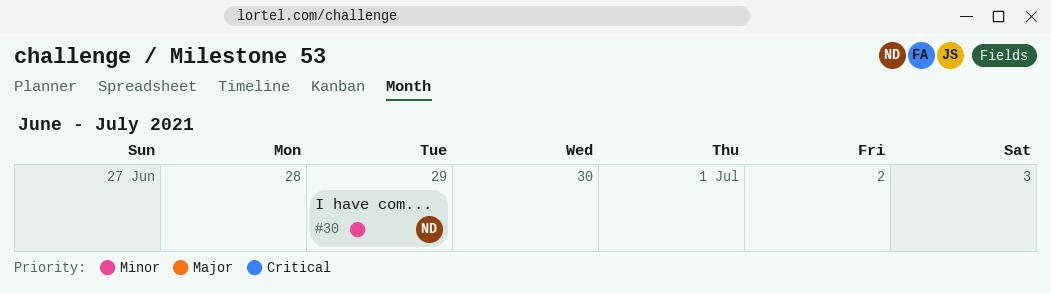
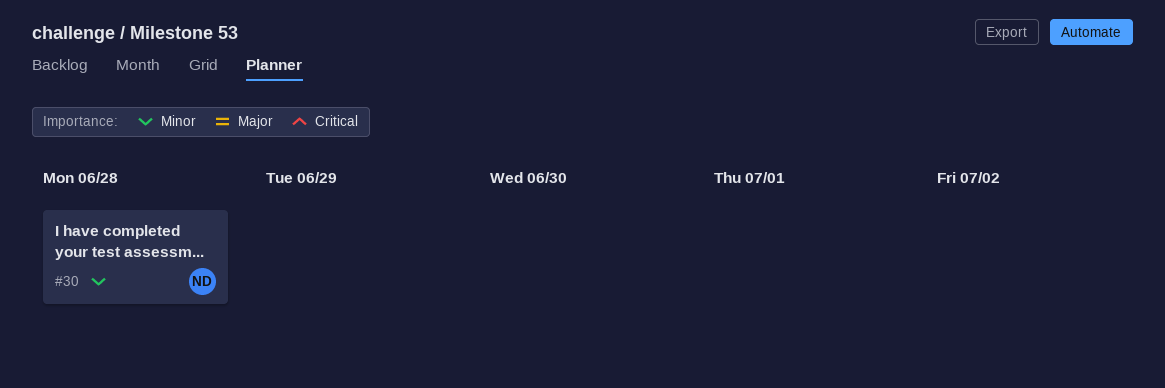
#30, due: Jun 29 -> Jun 28

